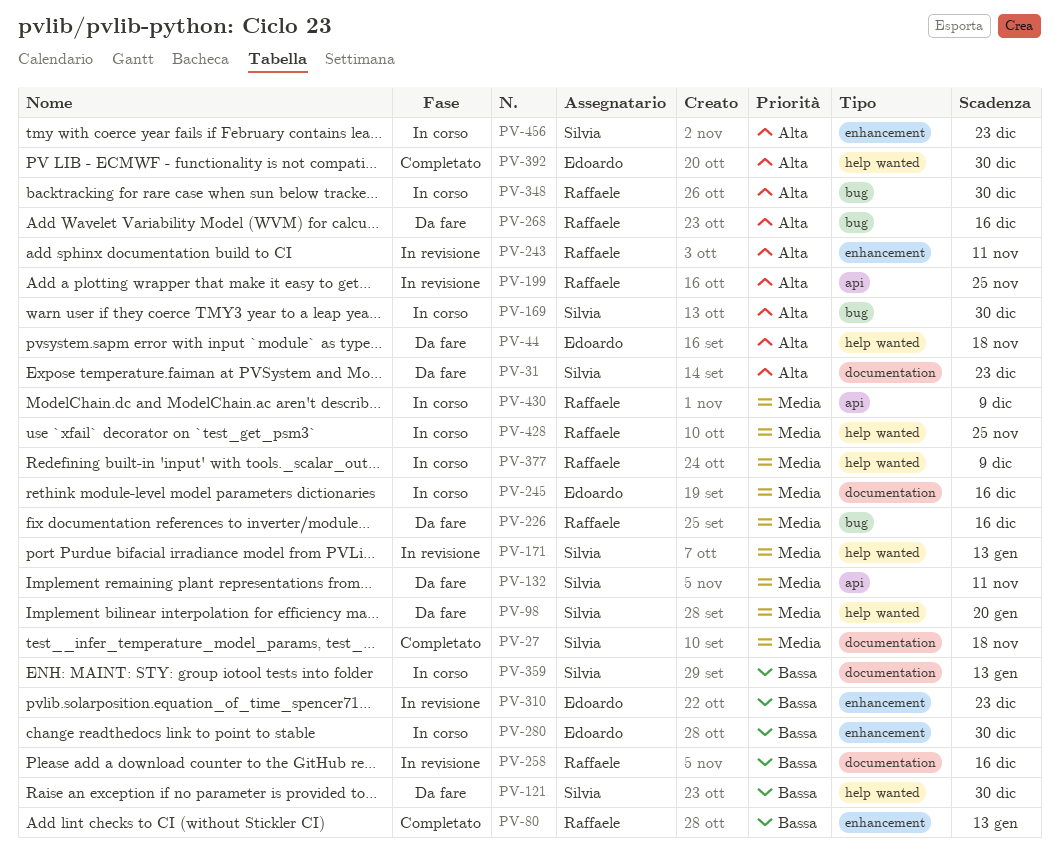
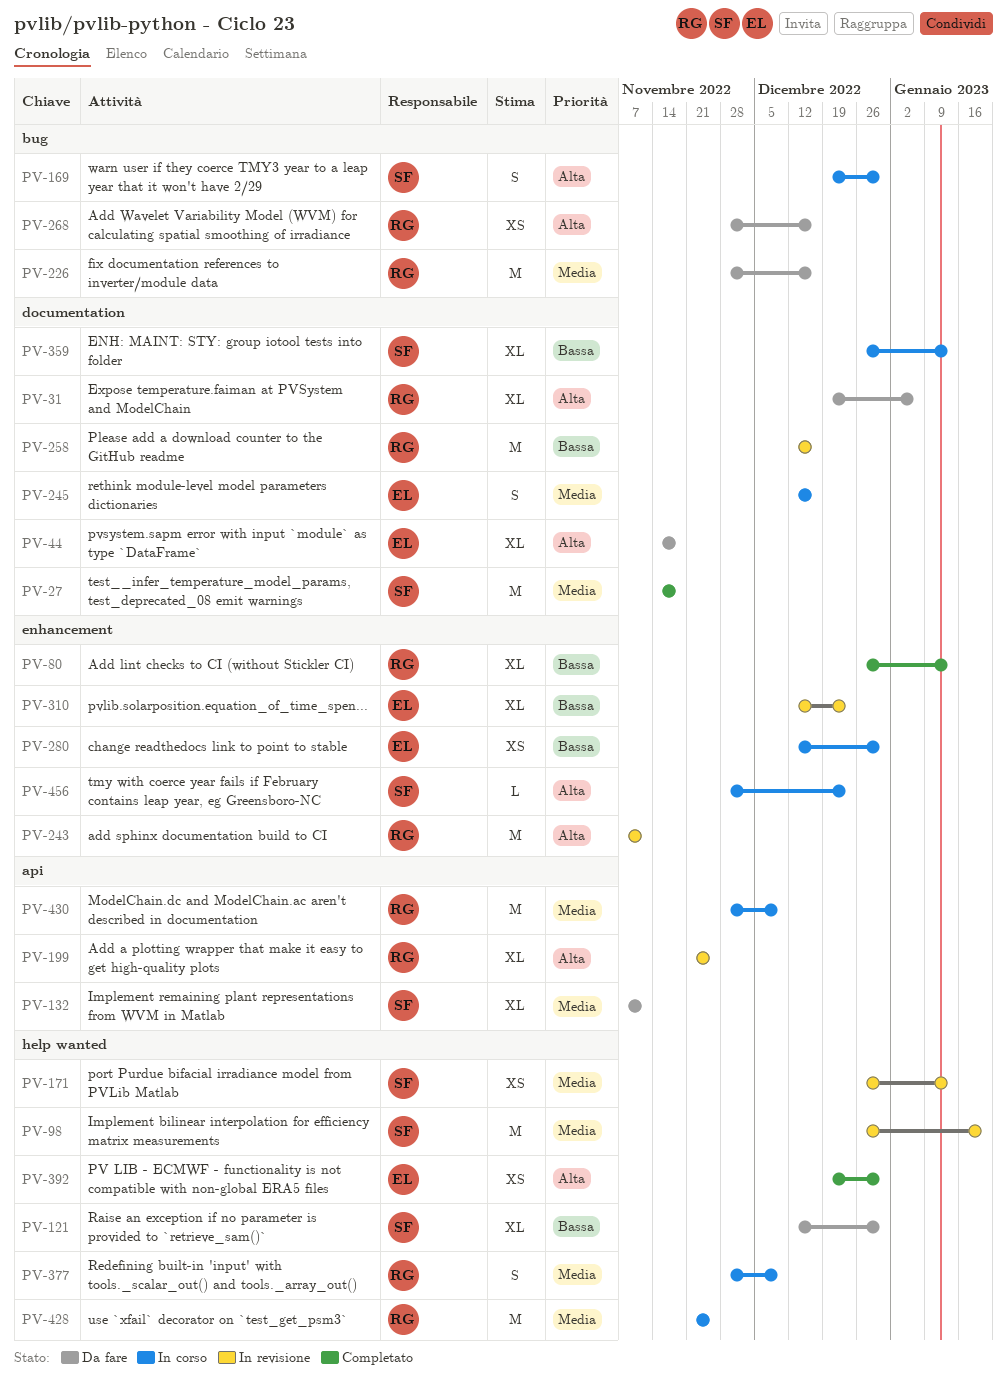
PV-31, owner: Silvia -> Raffaele
PV-31, due: Dec 23 -> Jan 6
PV-44, label: help wanted -> documentation
PV-98, status: Da fare -> In revisione
PV-348: present -> none

